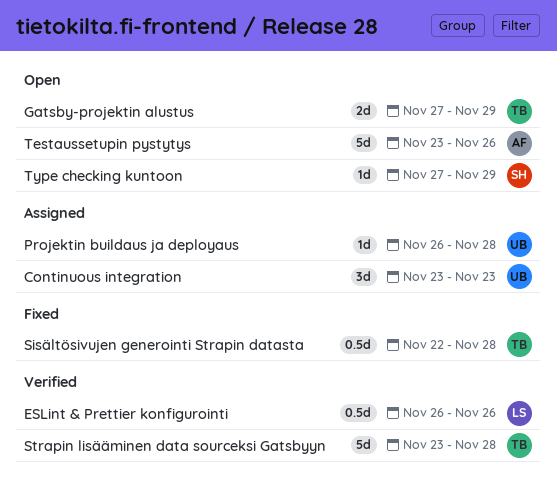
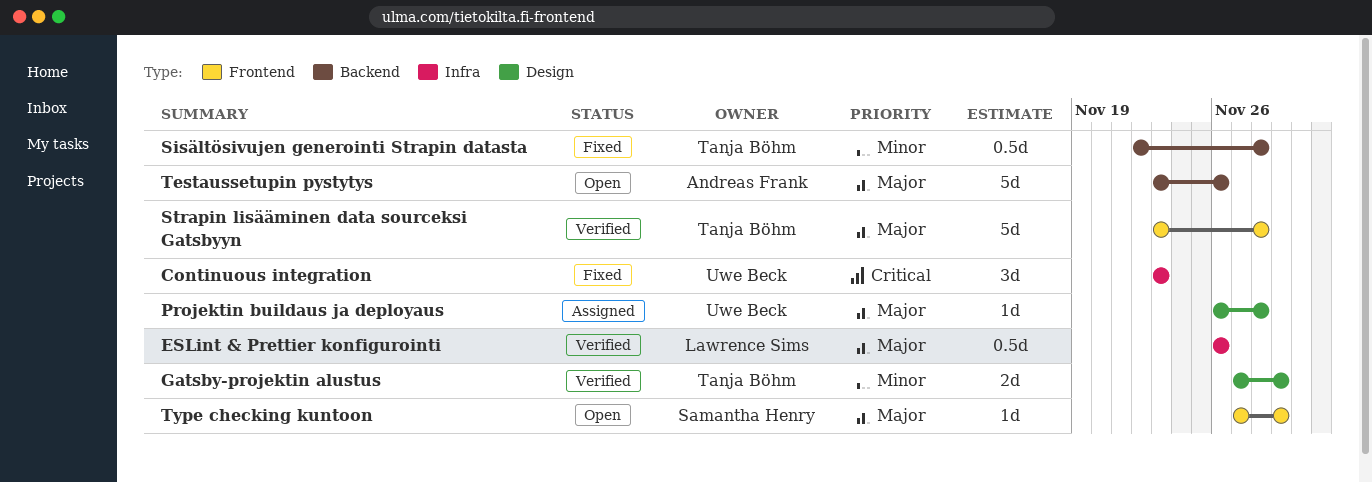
Continuous integration, status: Assigned -> Fixed
Gatsby-projektin alustus, status: Open -> Verified

